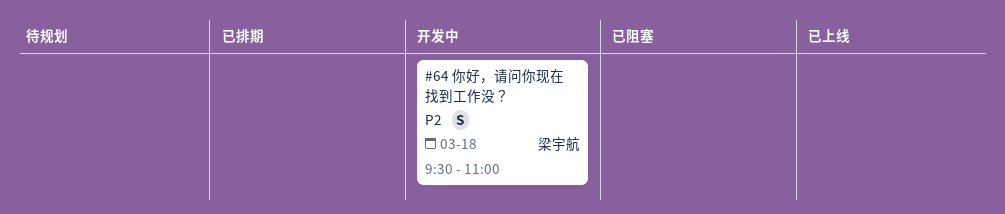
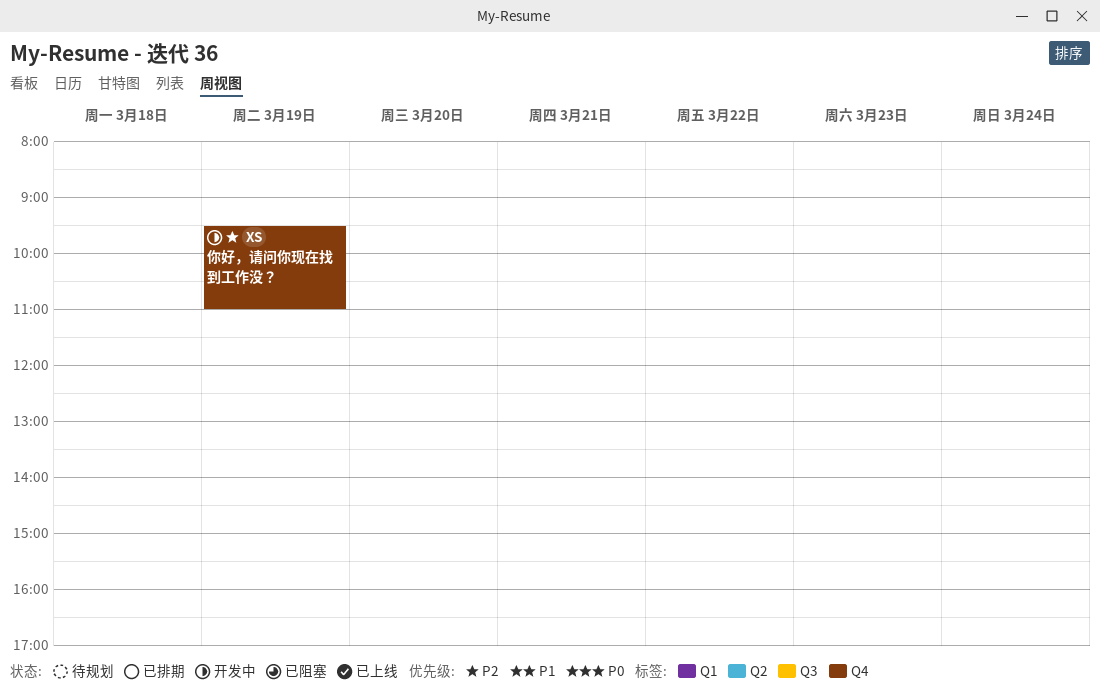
你好，请问你现在找到工作没？, estimate: S -> XS
你好，请问你现在找到工作没？, day: Mar 18 -> Mar 19

